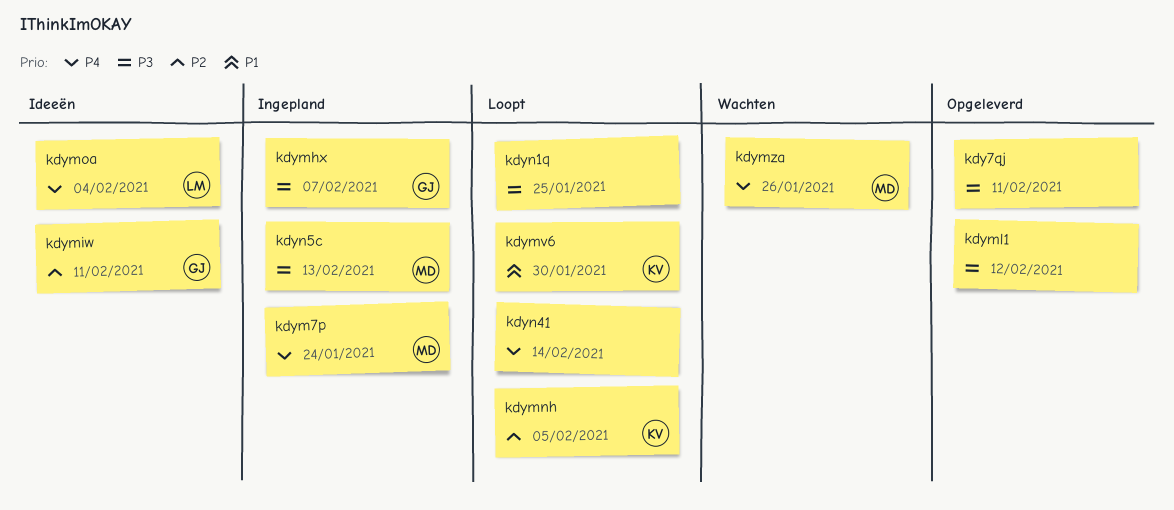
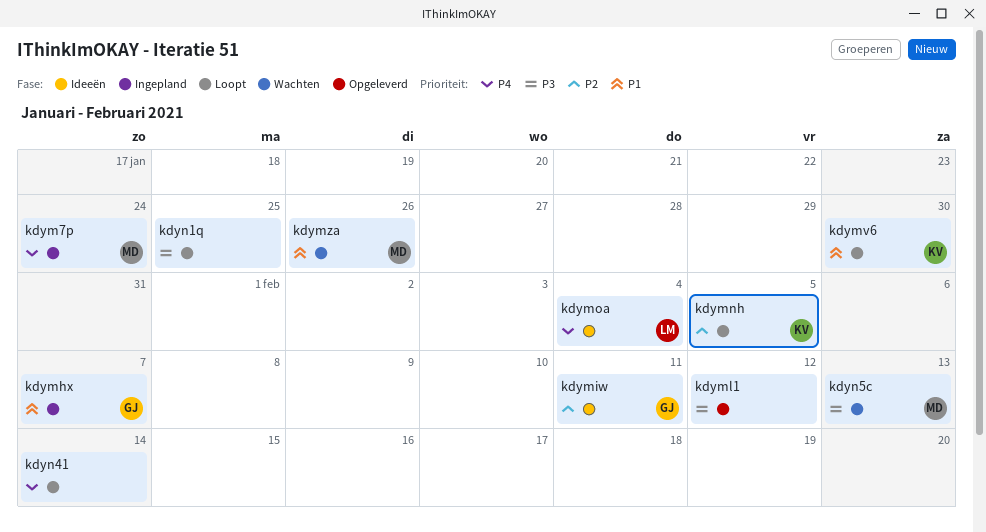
kdy7qj: present -> none
kdymhx, priority: P3 -> P1
kdymza, priority: P4 -> P1
kdyn5c, status: Ingepland -> Wachten

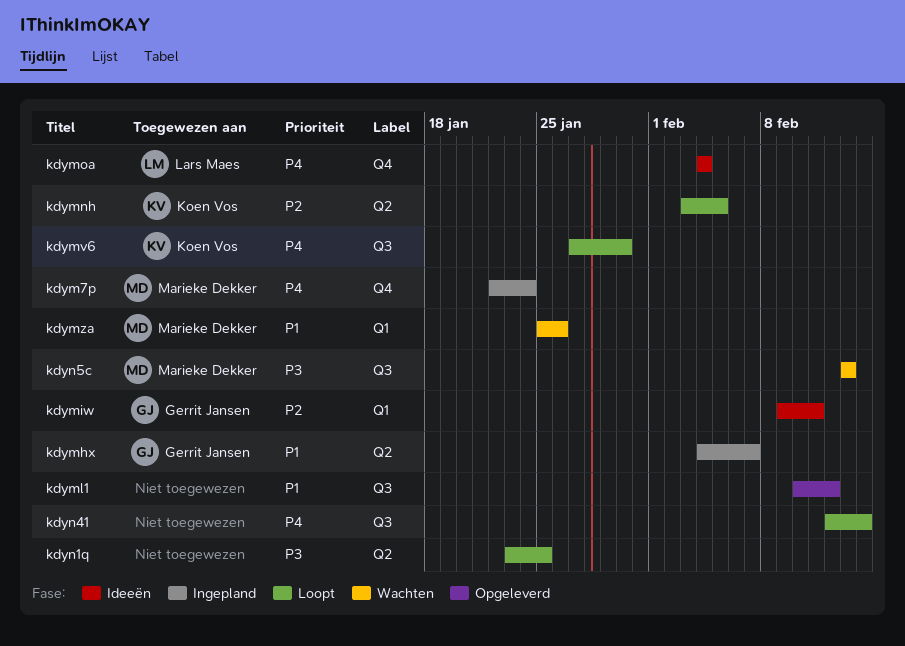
kdyml1, priority: P3 -> P1
kdymv6, priority: P1 -> P4

